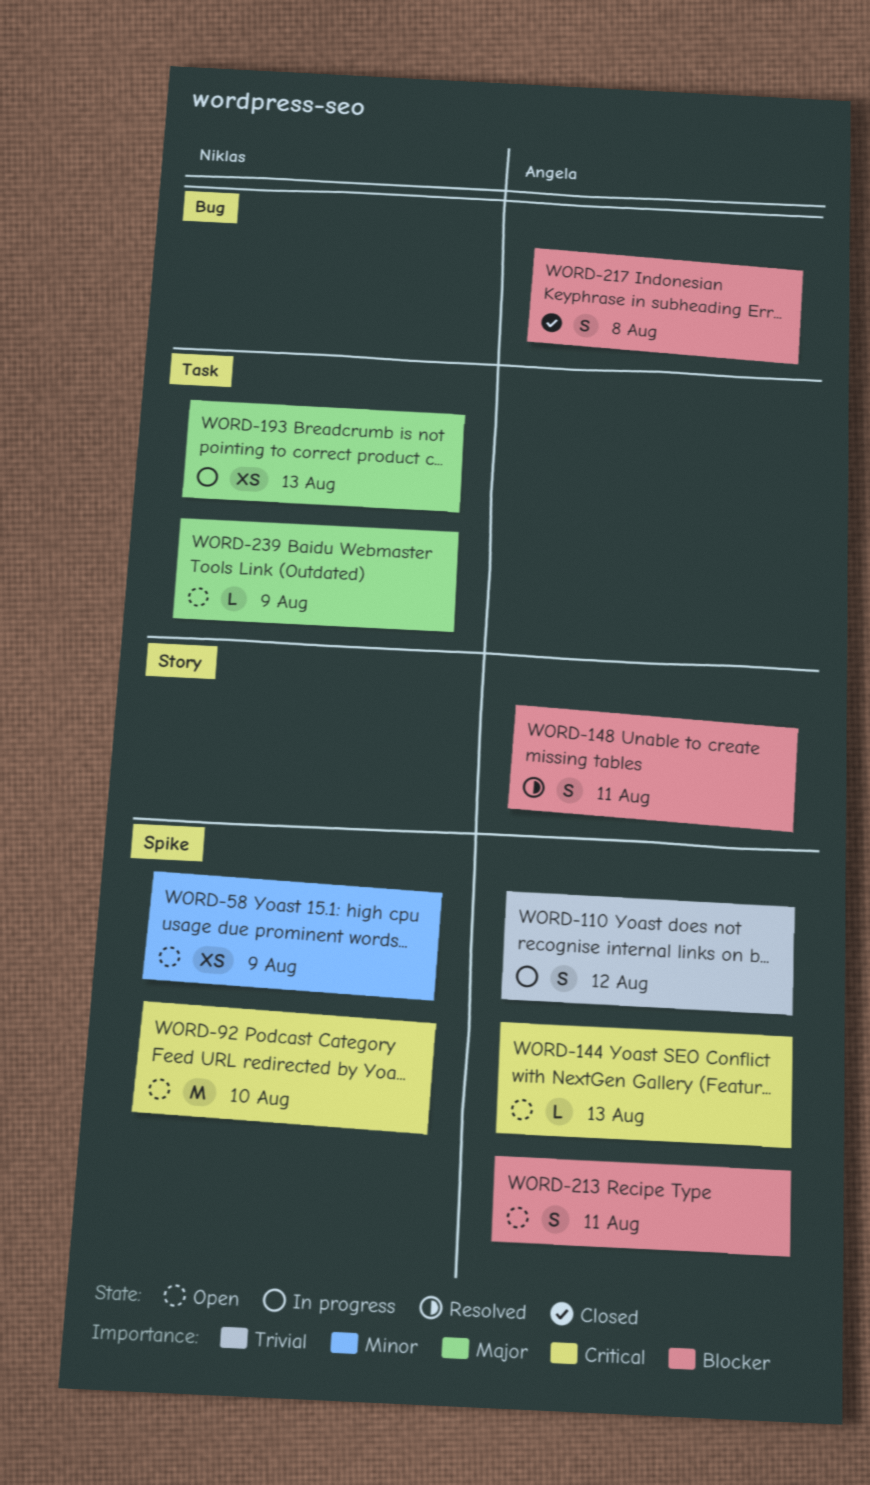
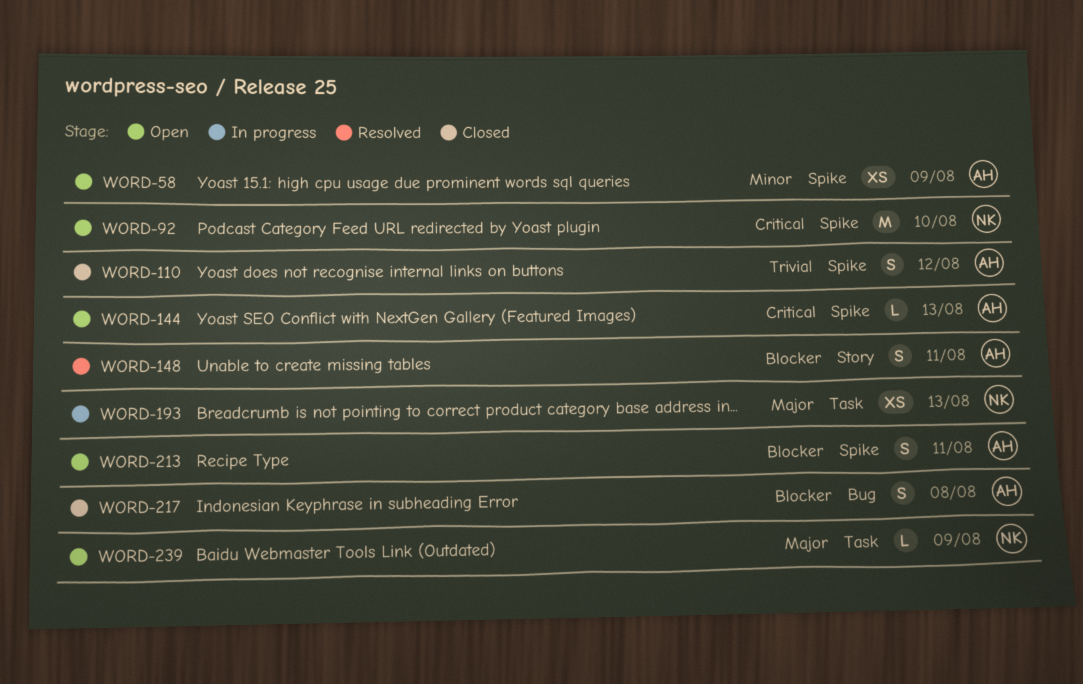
WORD-58, owner: Niklas -> Angela
WORD-110, status: In progress -> Closed

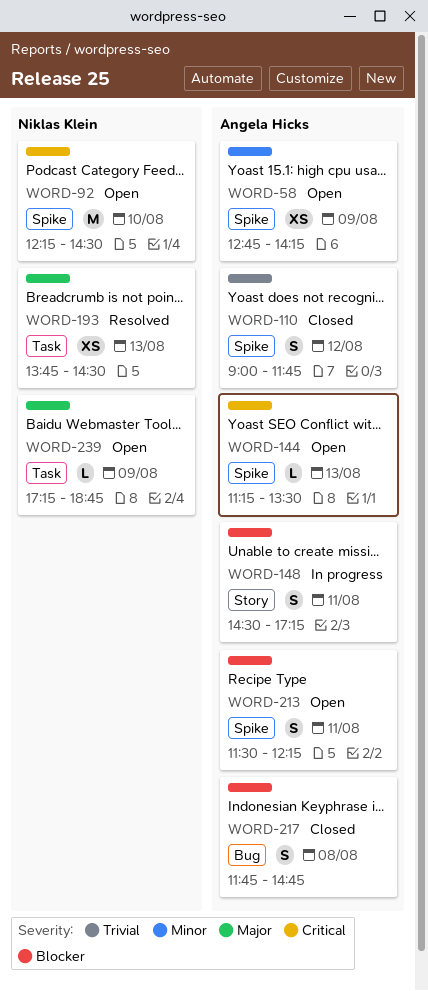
WORD-148, status: Resolved -> In progress
WORD-193, status: In progress -> Resolved

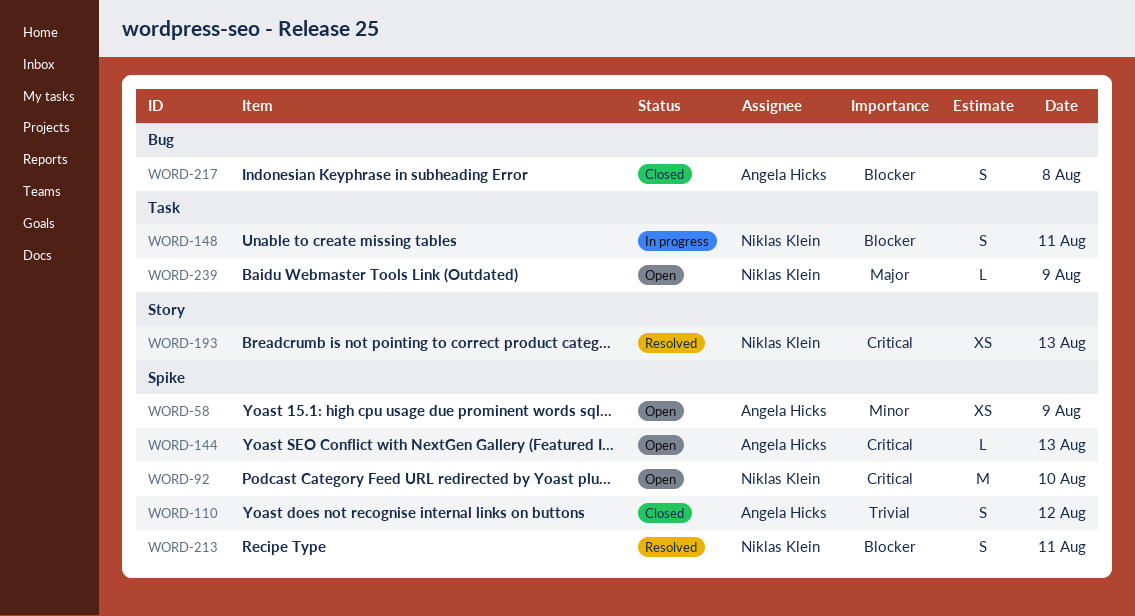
WORD-148, owner: Angela Hicks -> Niklas Klein
WORD-148, label: Story -> Task
WORD-193, priority: Major -> Critical
WORD-193, label: Task -> Story
WORD-213, status: Open -> Resolved
WORD-213, owner: Angela Hicks -> Niklas Klein

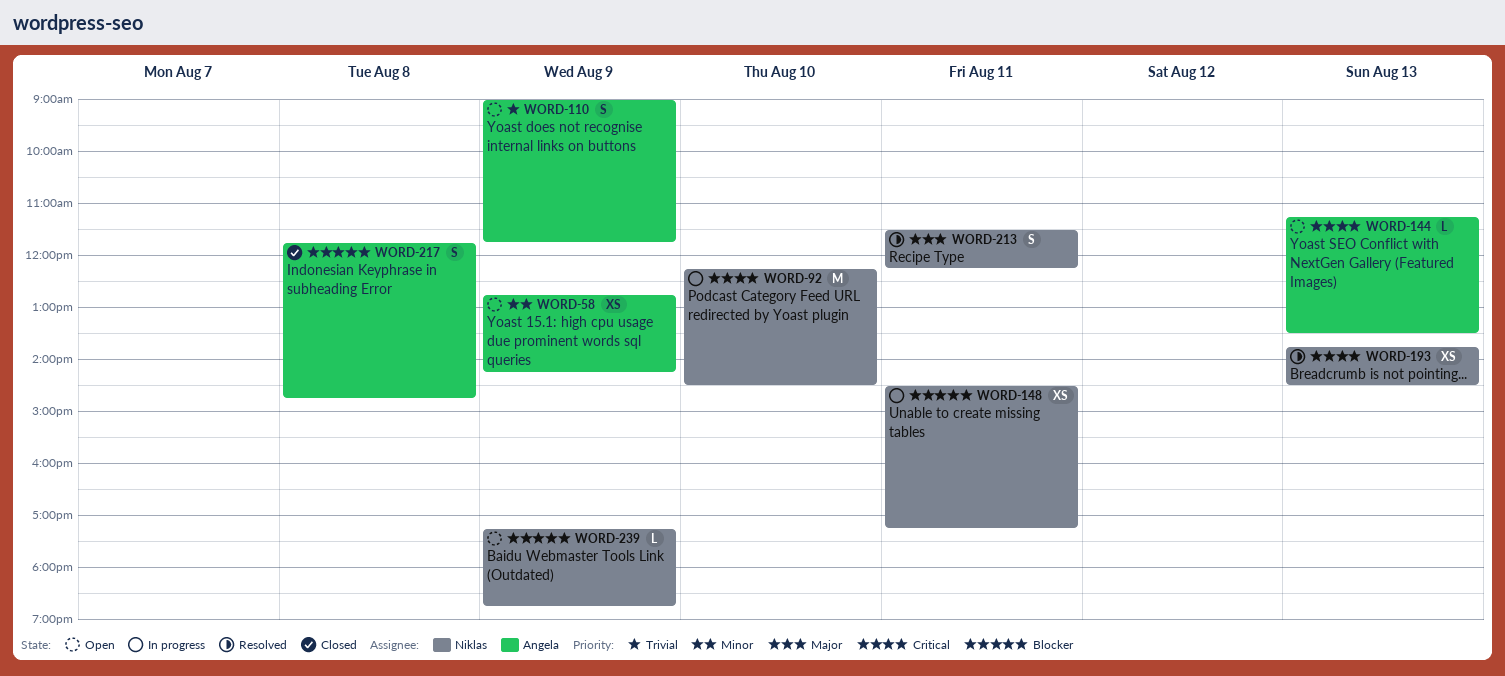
WORD-92, status: Open -> In progress
WORD-110, status: Closed -> Open
WORD-110, day: Aug 12 -> Aug 9
WORD-148, estimate: S -> XS
WORD-213, priority: Blocker -> Major
WORD-239, priority: Major -> Blocker

